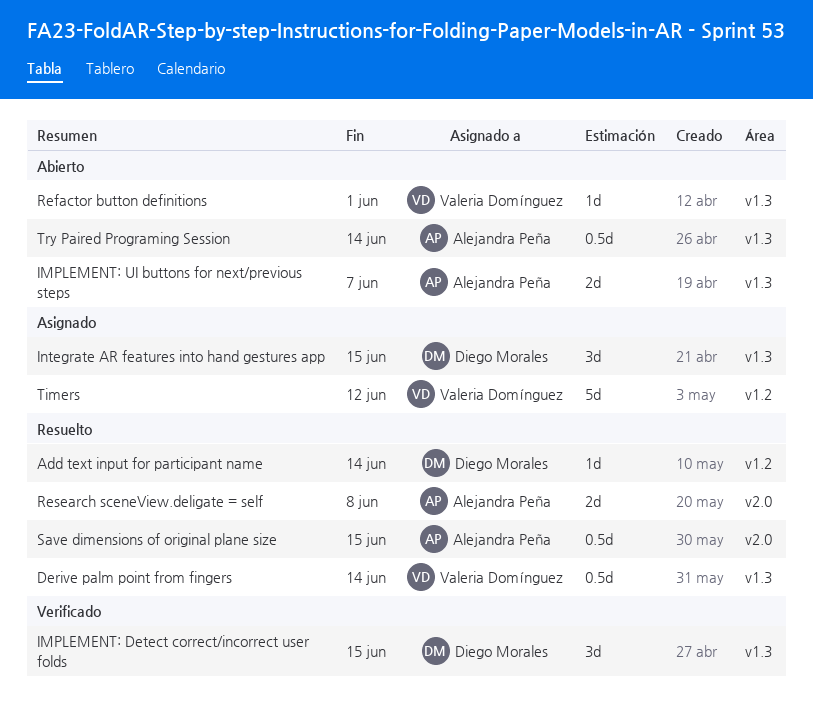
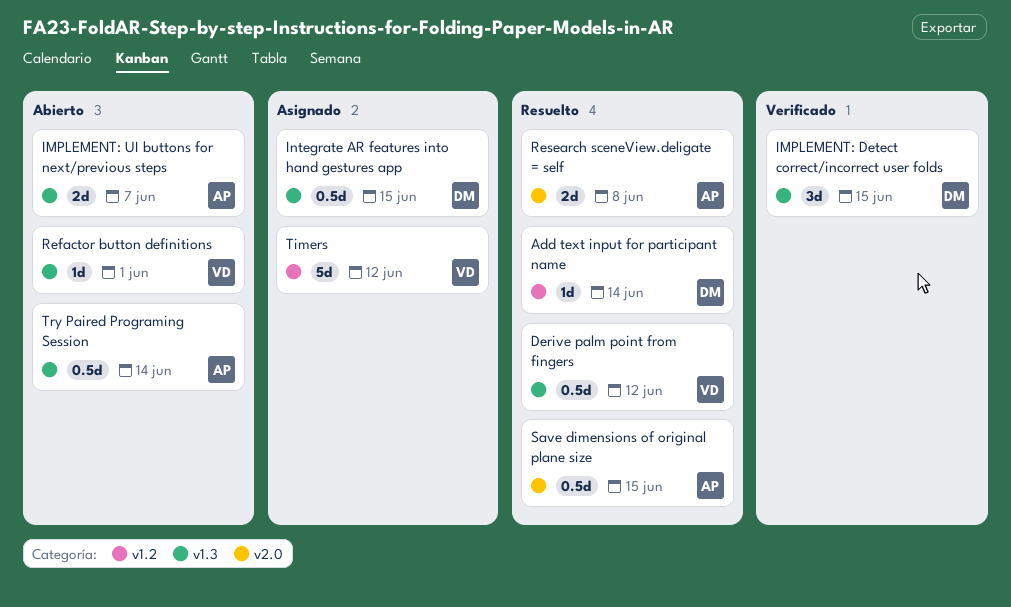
Derive palm point from fingers, due: Jun 14 -> Jun 12
Integrate AR features into hand gestures app, estimate: 3d -> 0.5d

